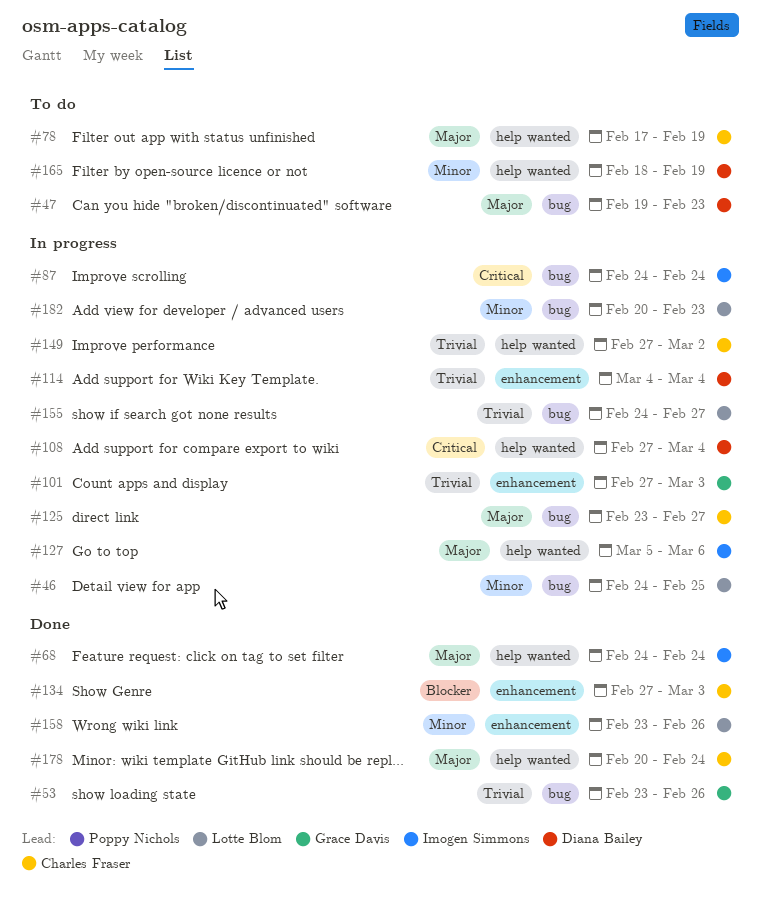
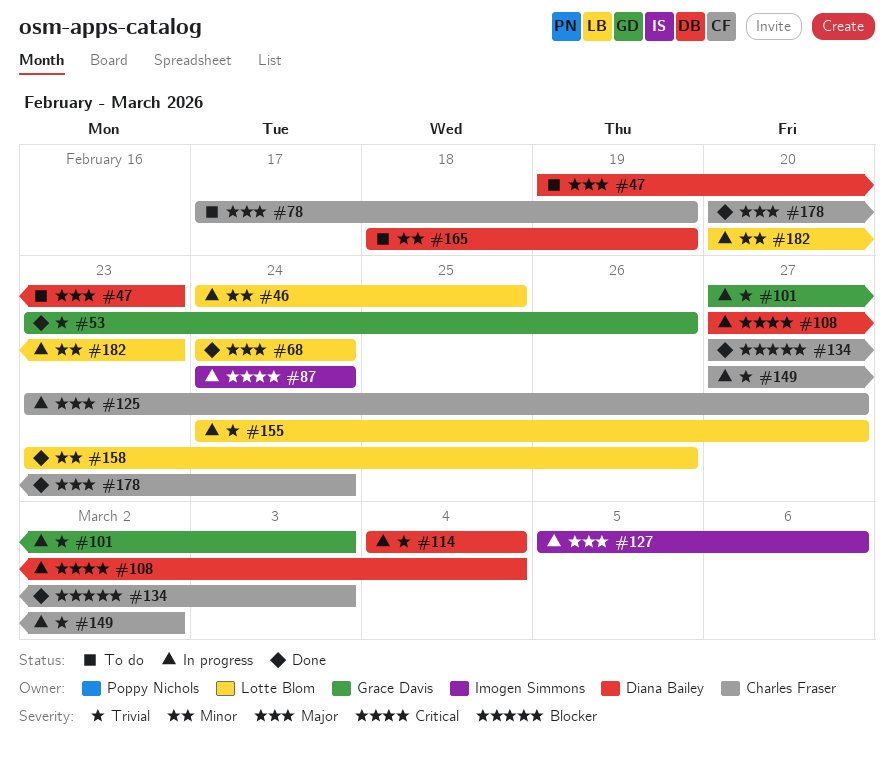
#68, owner: Imogen Simmons -> Lotte Blom

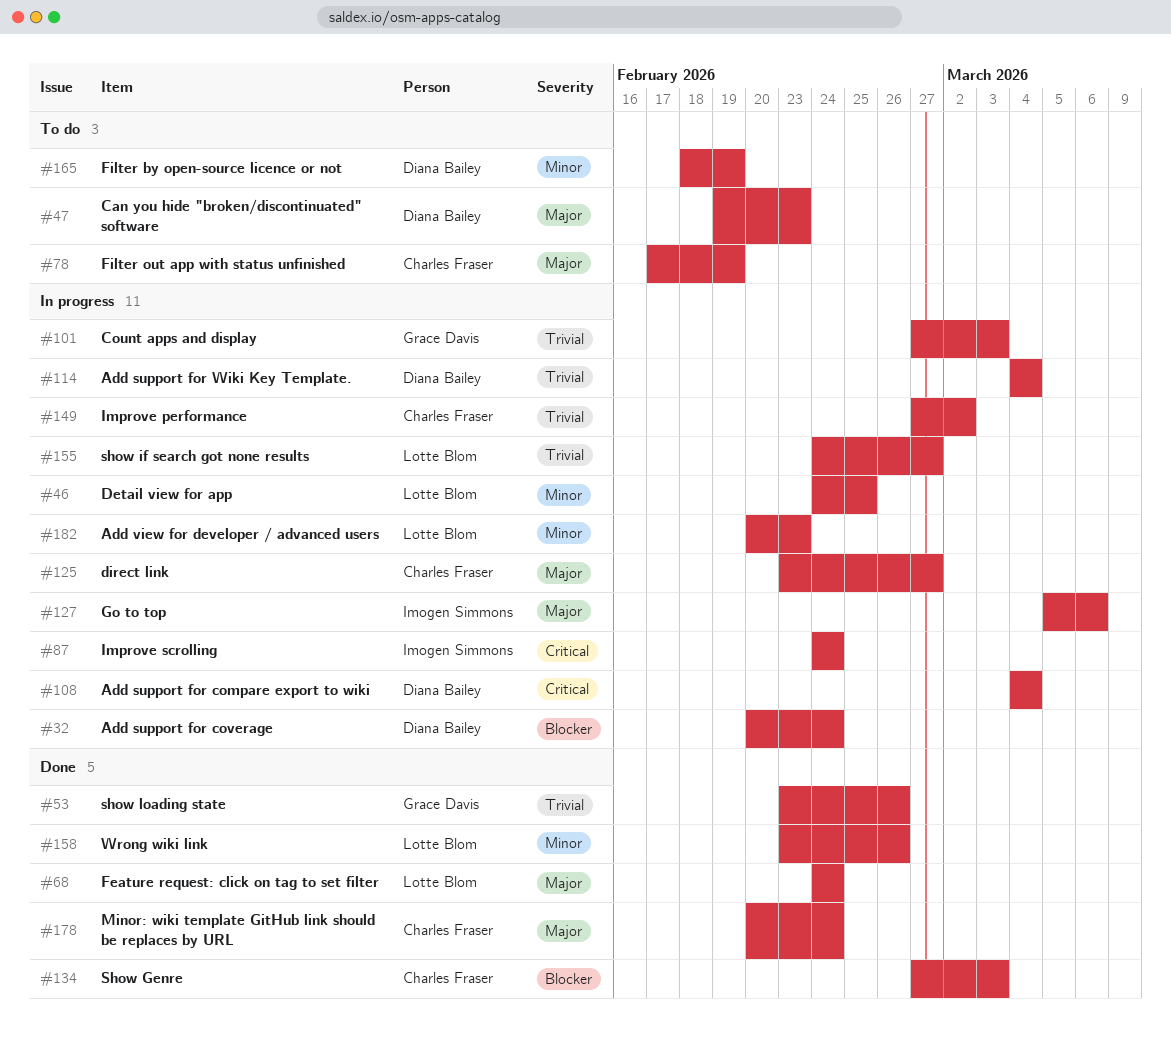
#32: none -> present
#108, start: Feb 27 -> Mar 4

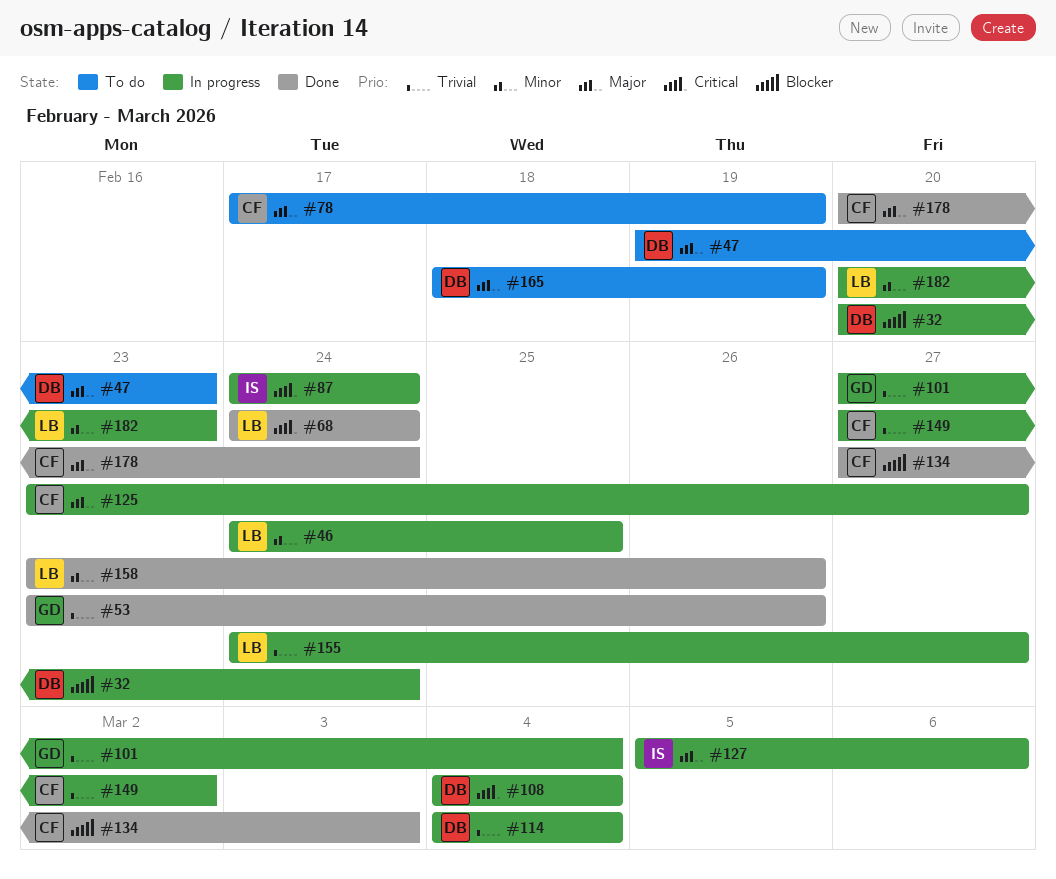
#68, priority: Major -> Critical
#101, due: Mar 3 -> Mar 4
#165, priority: Minor -> Major

